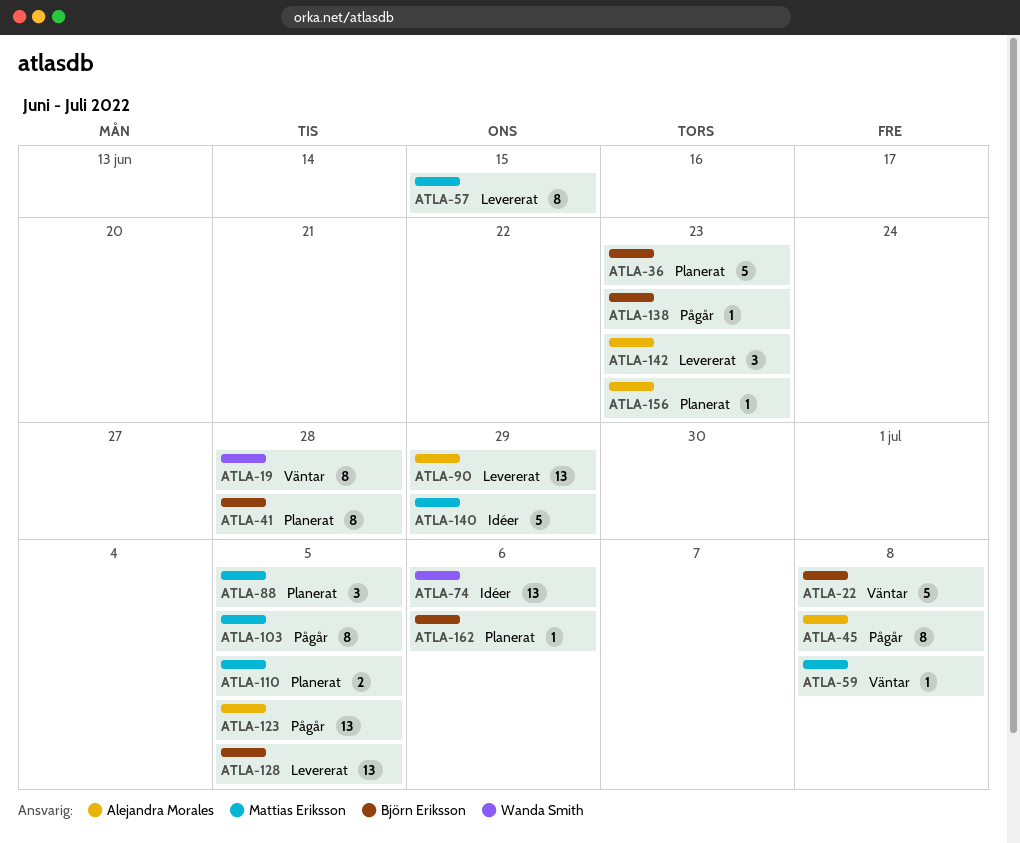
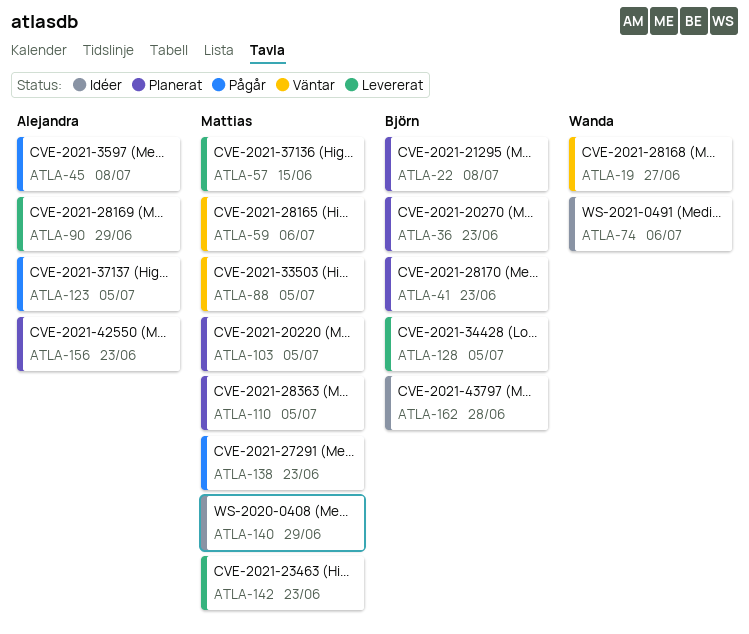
ATLA-19, due: Jun 28 -> Jun 27
ATLA-22, status: Väntar -> Planerat
ATLA-41, due: Jun 28 -> Jun 23
ATLA-59, due: Jul 8 -> Jul 6
ATLA-88, status: Planerat -> Väntar
ATLA-103, status: Pågår -> Planerat
ATLA-138, owner: Björn Eriksson -> Mattias Eriksson
ATLA-142, owner: Alejandra Morales -> Mattias Eriksson
ATLA-162, status: Planerat -> Idéer
ATLA-162, due: Jul 6 -> Jun 28

